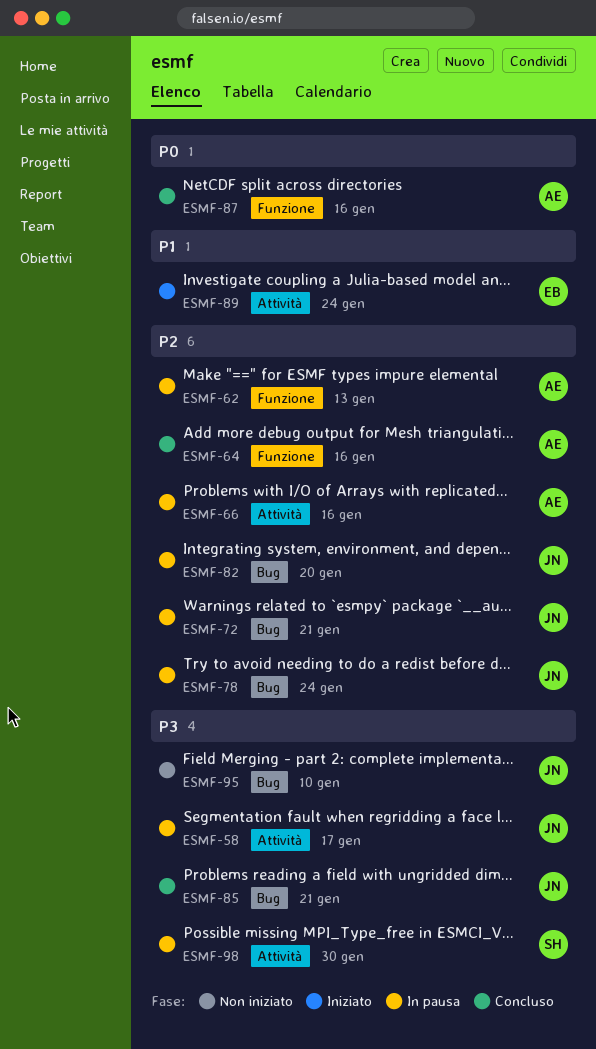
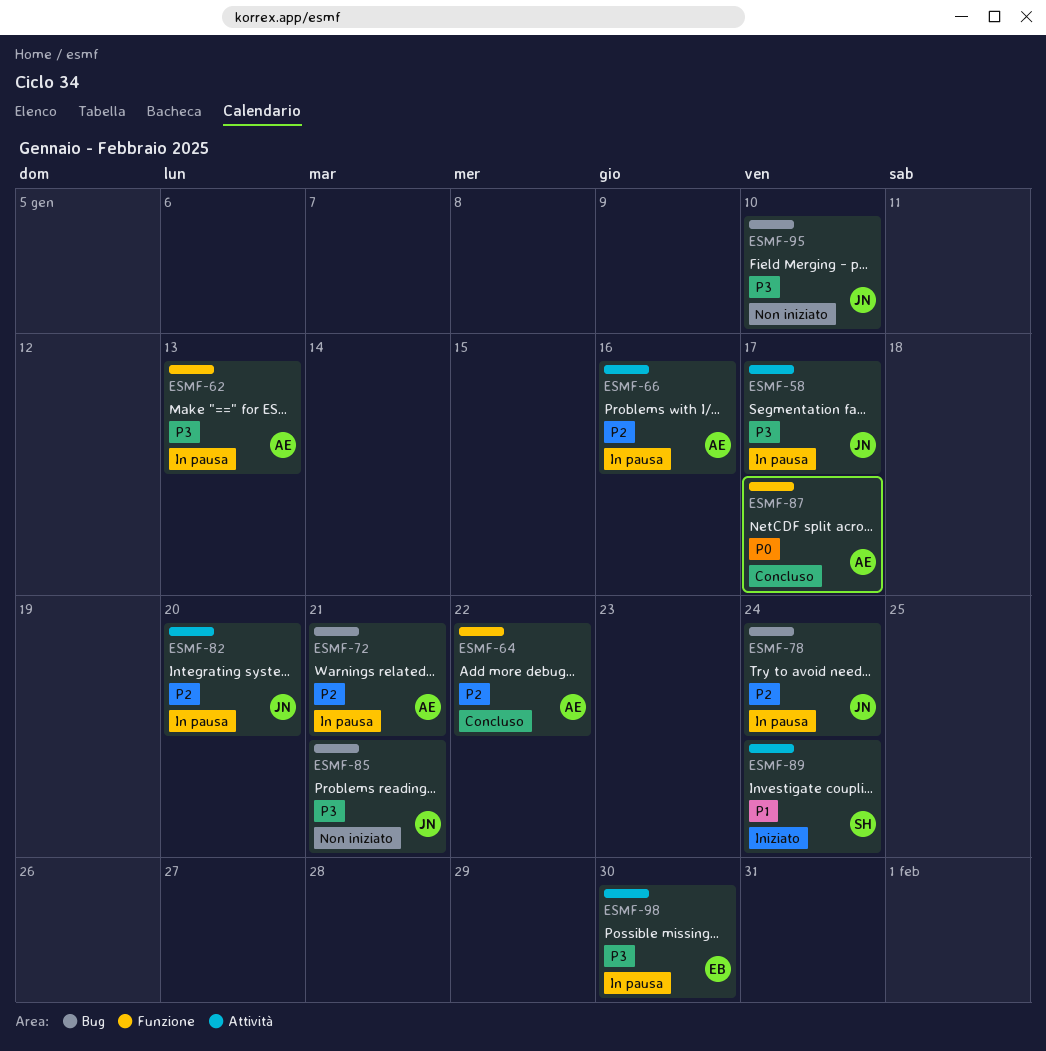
ESMF-62, priority: P2 -> P3
ESMF-64, due: Jan 16 -> Jan 22
ESMF-72, owner: JN -> AE
ESMF-82, label: Bug -> Attività
ESMF-85, status: Concluso -> Non iniziato
ESMF-87, due: Jan 16 -> Jan 17
ESMF-89, owner: EB -> SH
ESMF-98, owner: SH -> EB

